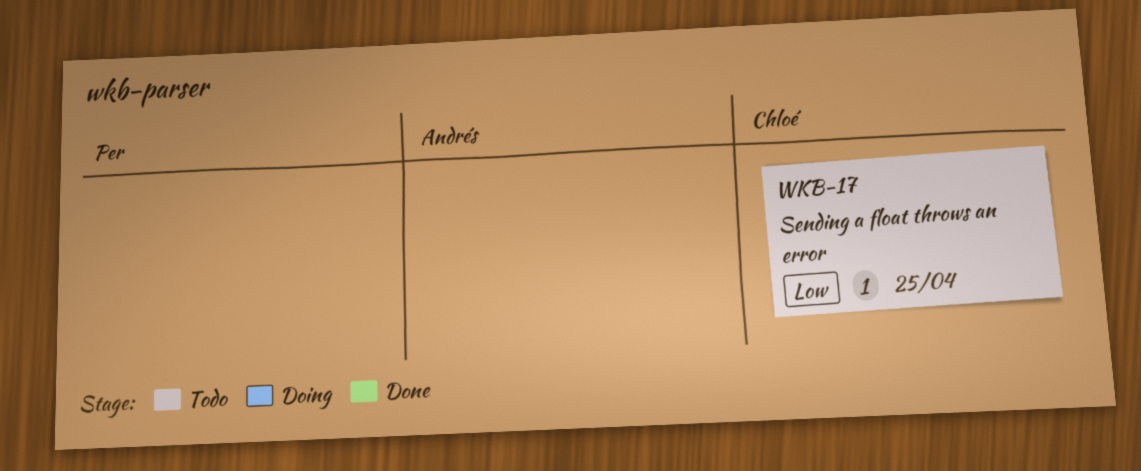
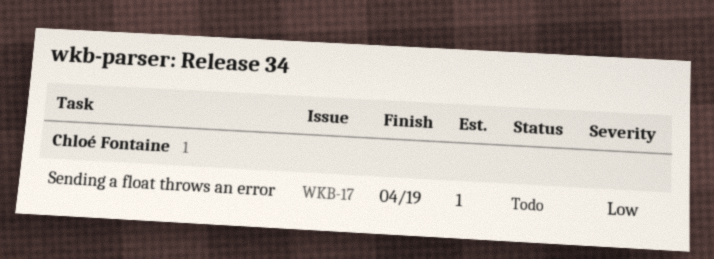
WKB-17, due: Apr 25 -> Apr 19

